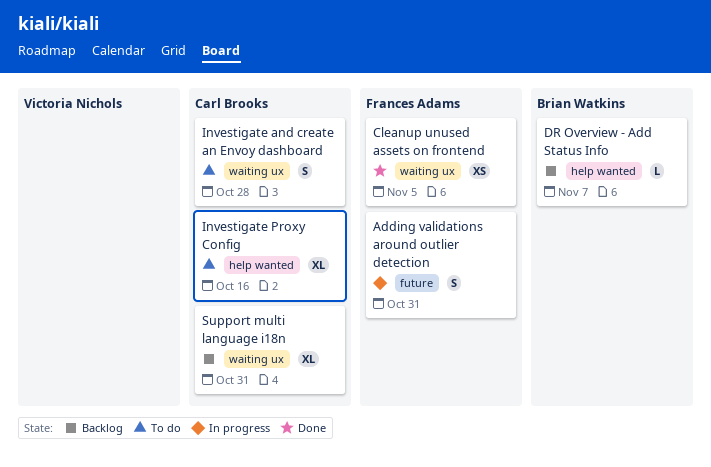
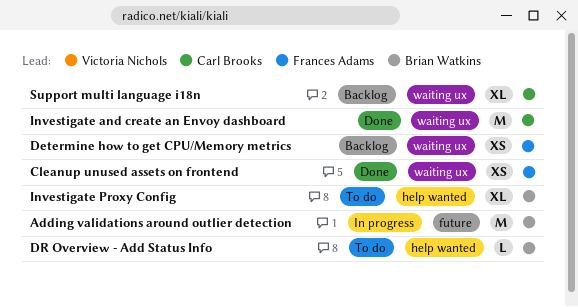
Adding validations around outlier detection, owner: Frances Adams -> Brian Watkins
Adding validations around outlier detection, estimate: S -> M
Determine how to get CPU/Memory metrics: none -> present
DR Overview - Add Status Info, status: Backlog -> To do
Investigate and create an Envoy dashboard, status: To do -> Done
Investigate and create an Envoy dashboard, estimate: S -> M
Investigate Proxy Config, owner: Carl Brooks -> Brian Watkins

